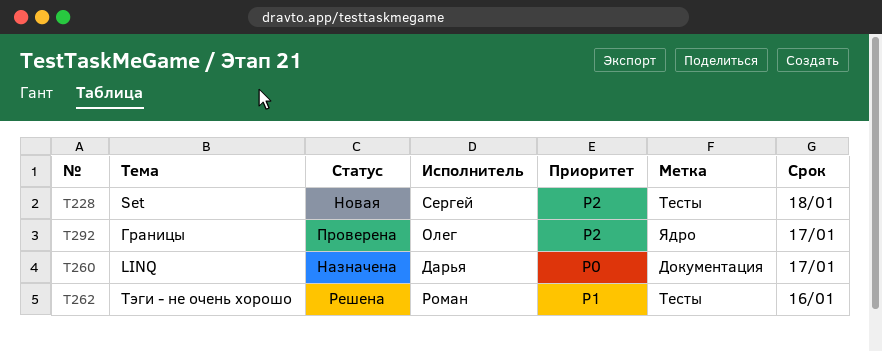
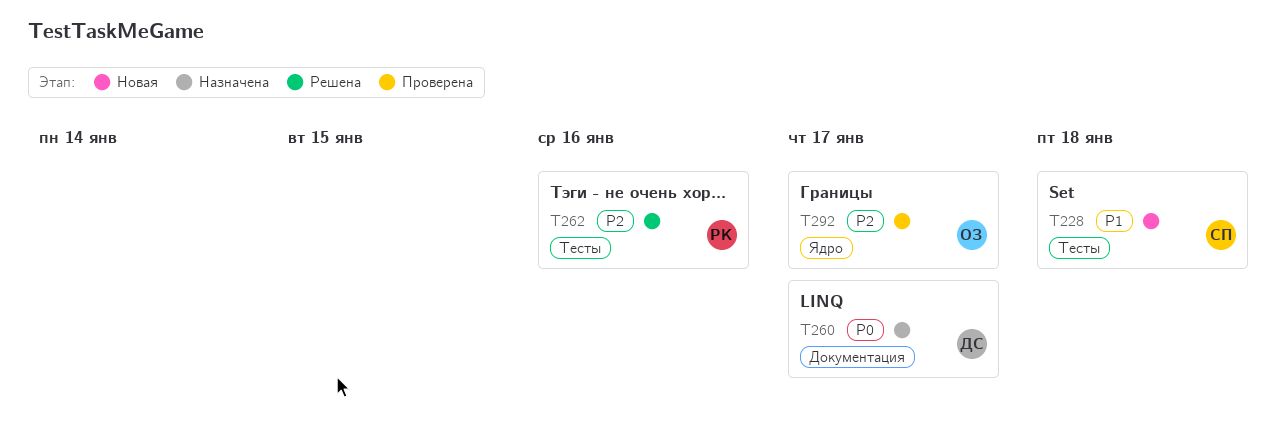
T228, priority: P2 -> P1
T262, priority: P1 -> P2

